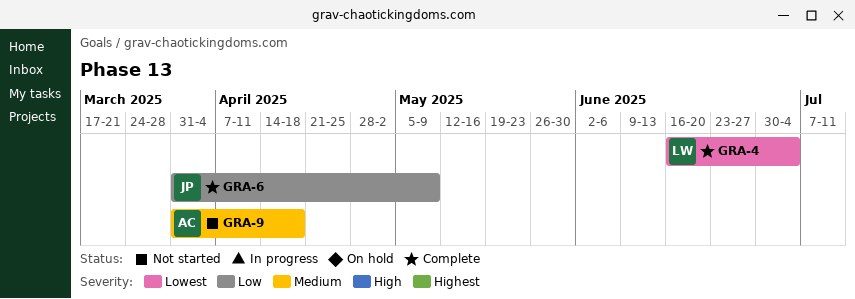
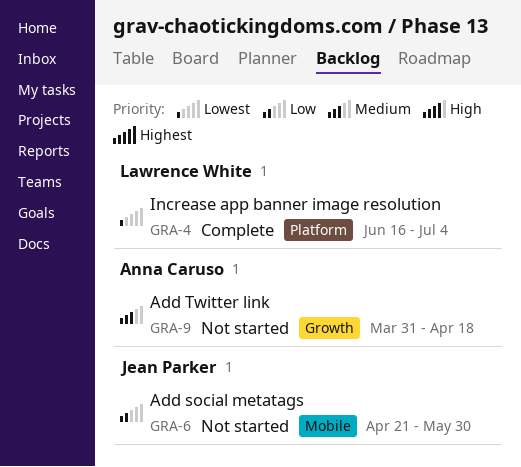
GRA-6, status: Complete -> Not started
GRA-6, start: Mar 31 -> Apr 21
GRA-6, due: May 9 -> May 30

